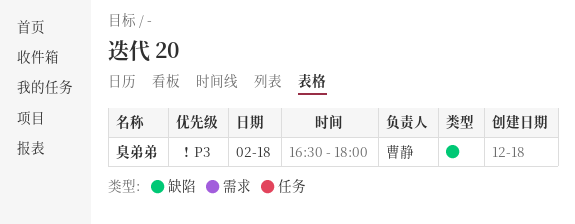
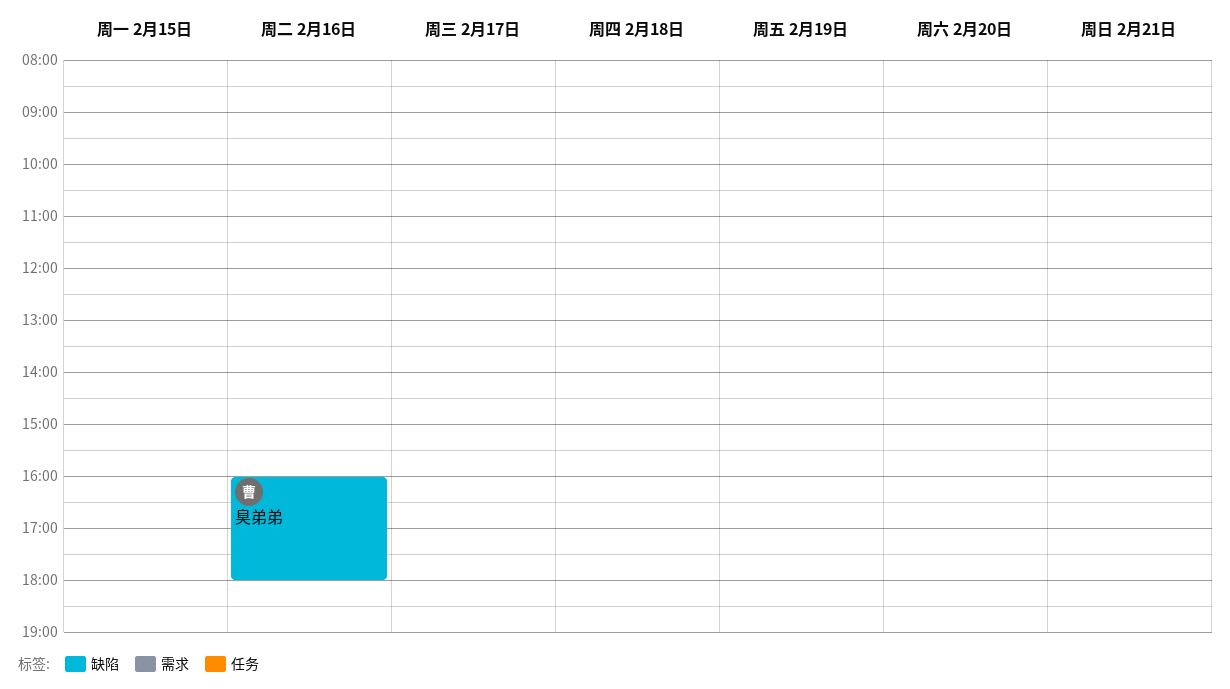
臭弟弟, day: Feb 18 -> Feb 16
臭弟弟, begins: 16:30 -> 16:00

